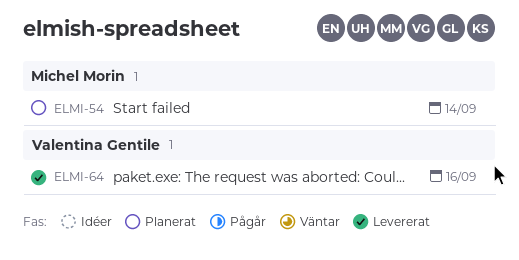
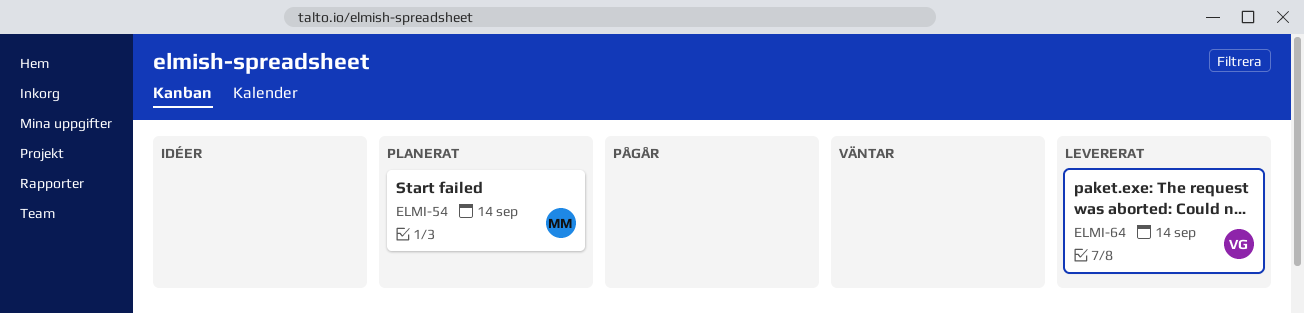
ELMI-64, due: Sep 16 -> Sep 14

